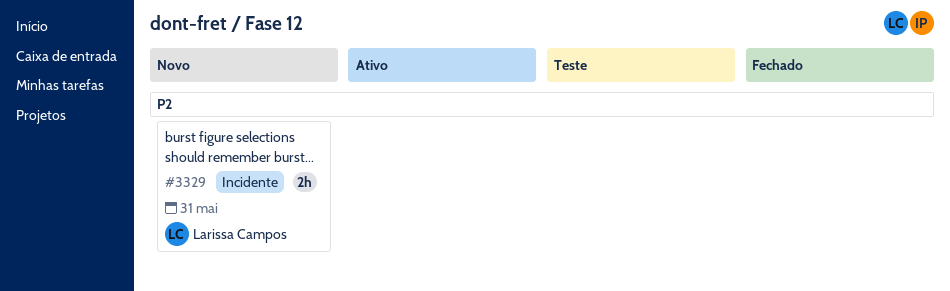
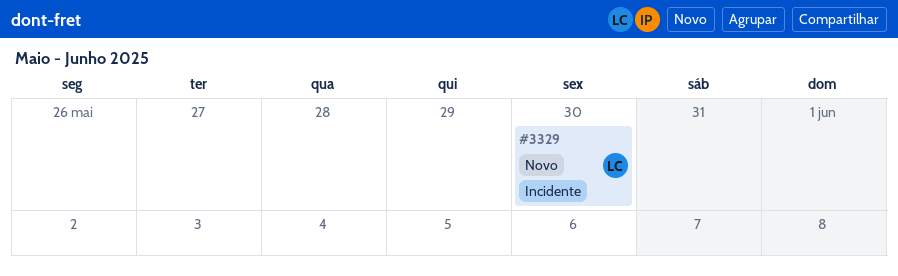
#3329, due: May 31 -> May 30

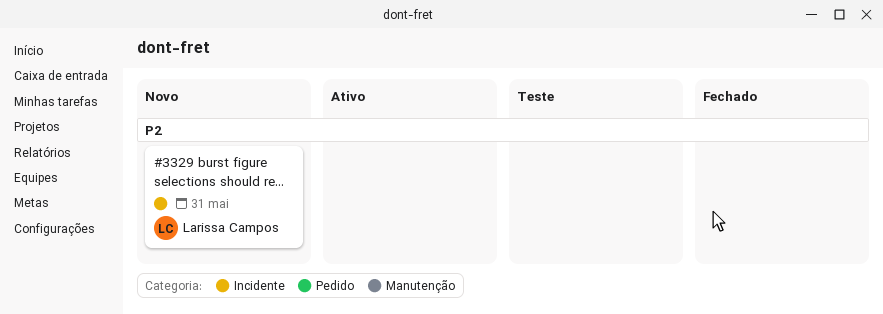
#3329, due: May 30 -> May 31

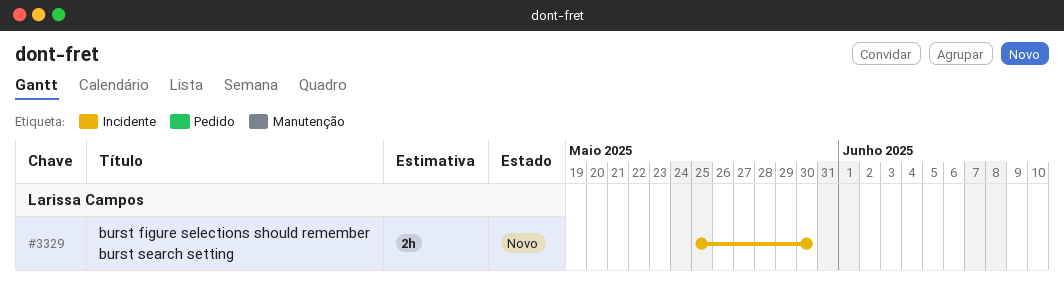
#3329, due: May 31 -> May 30

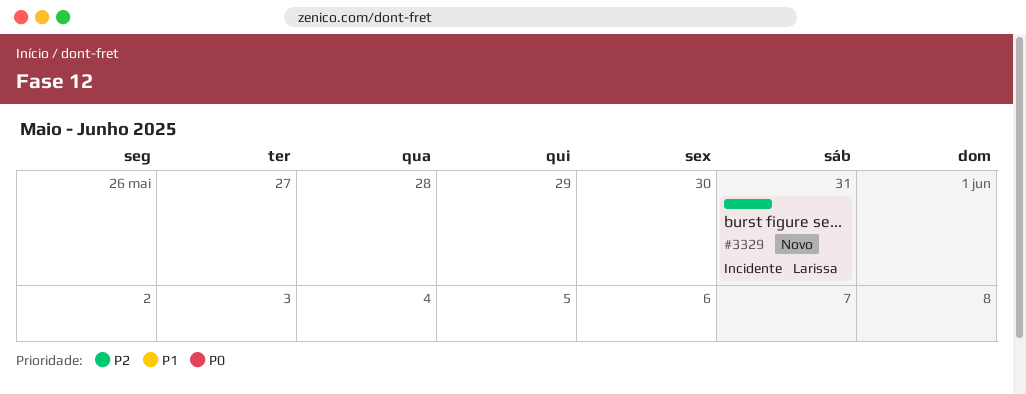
#3329, due: May 30 -> May 31

